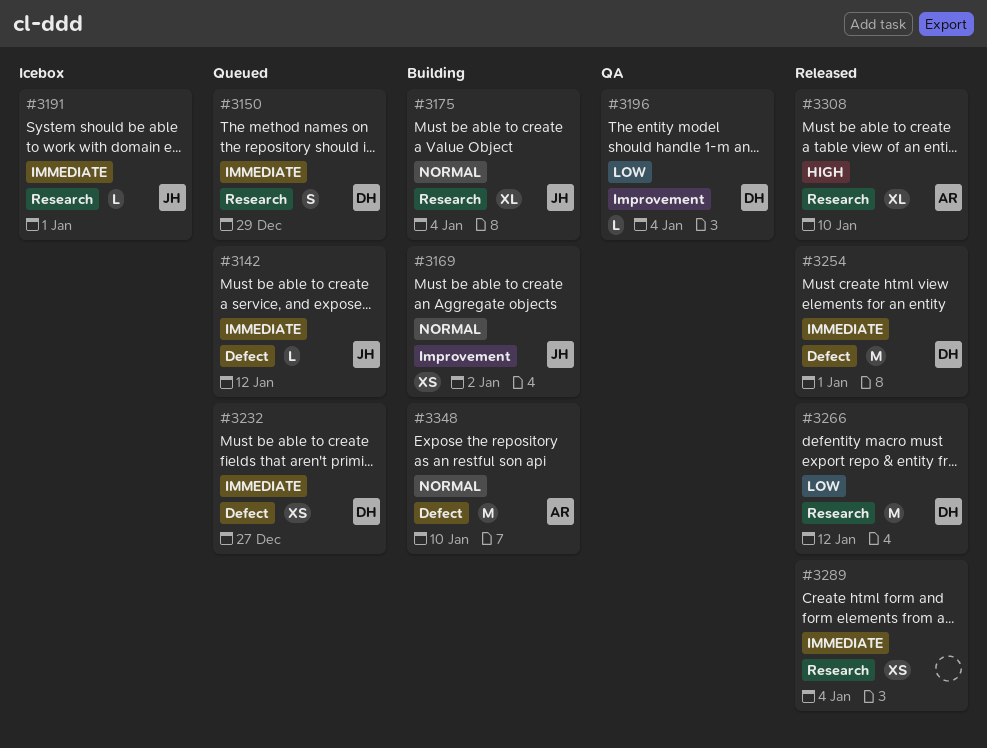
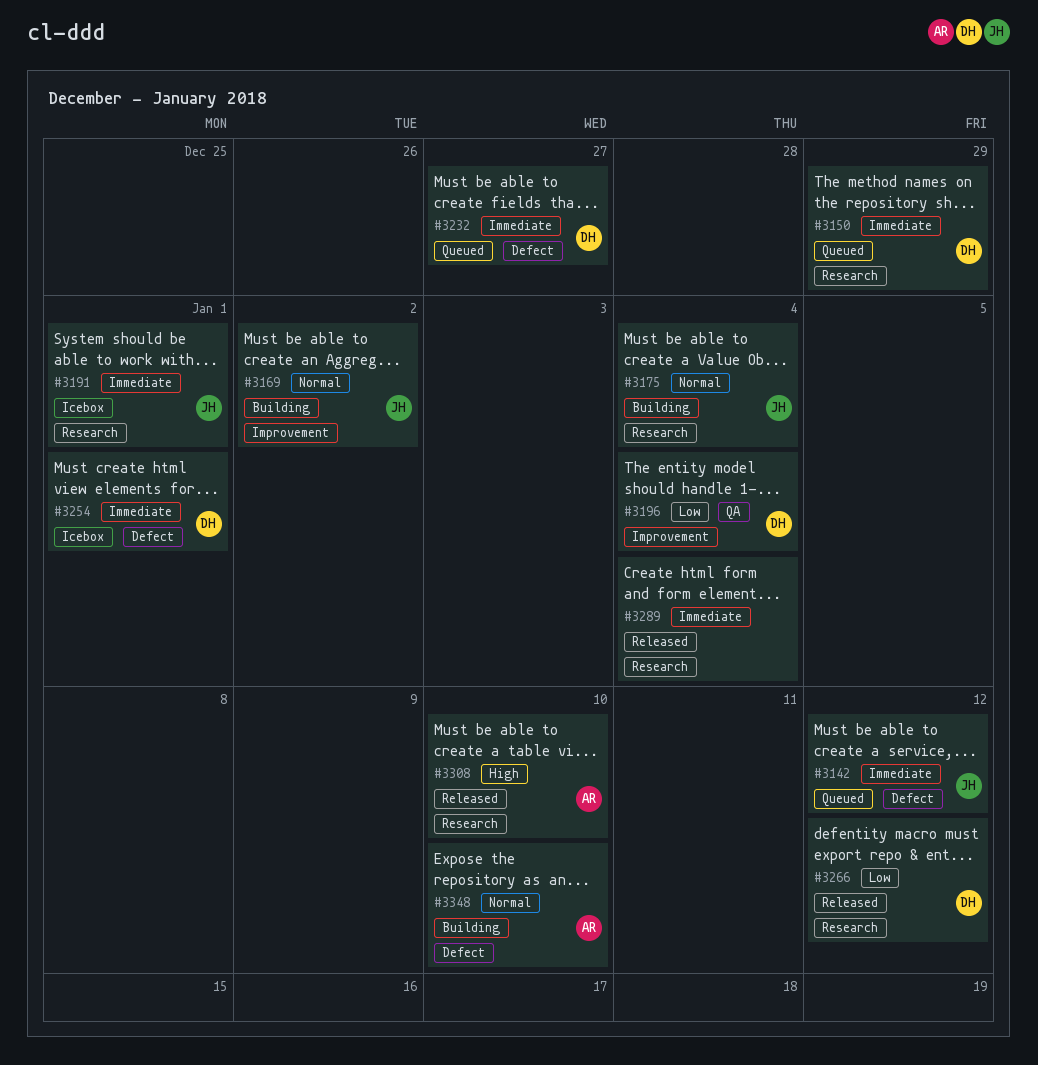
#3254, status: Released -> Icebox

